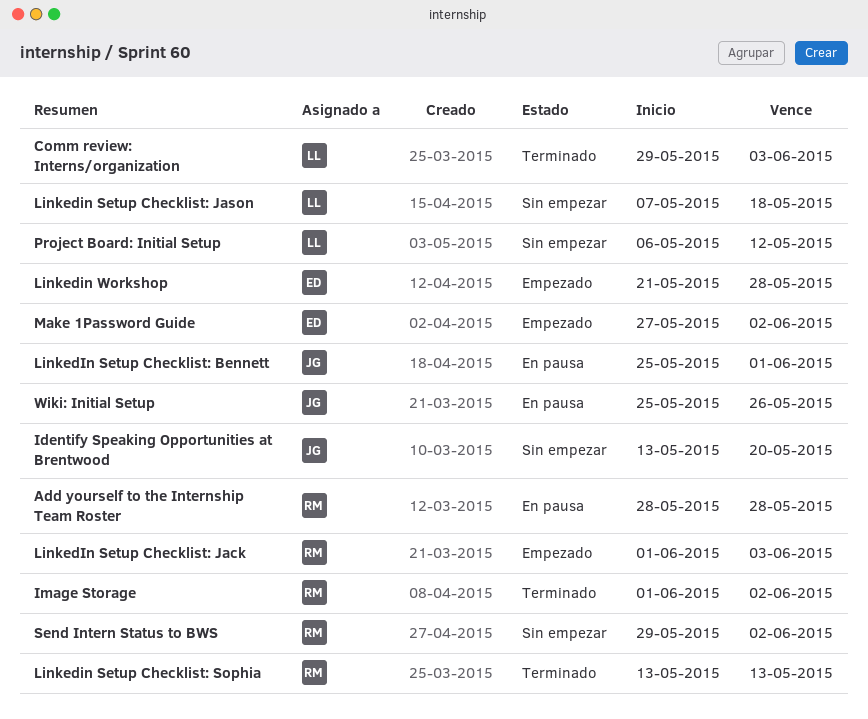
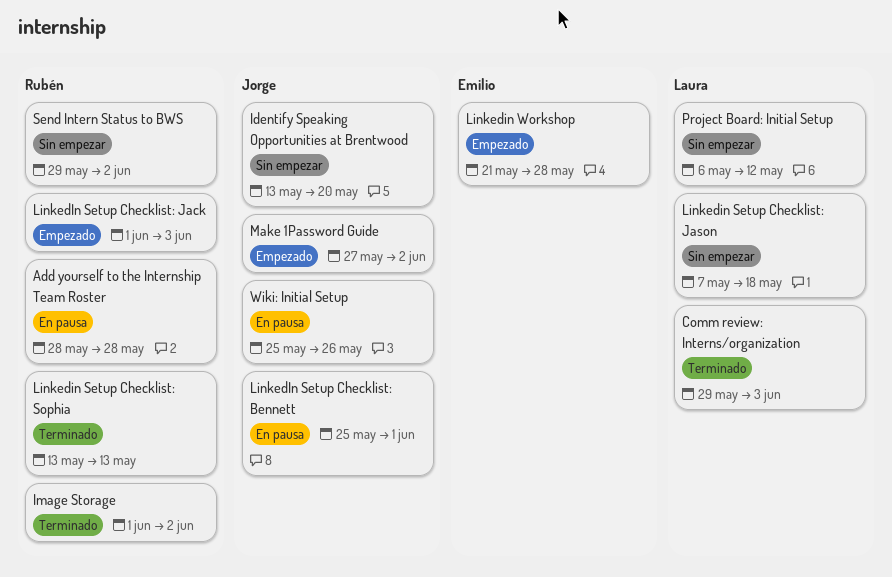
Make 1Password Guide, owner: Emilio -> Jorge

